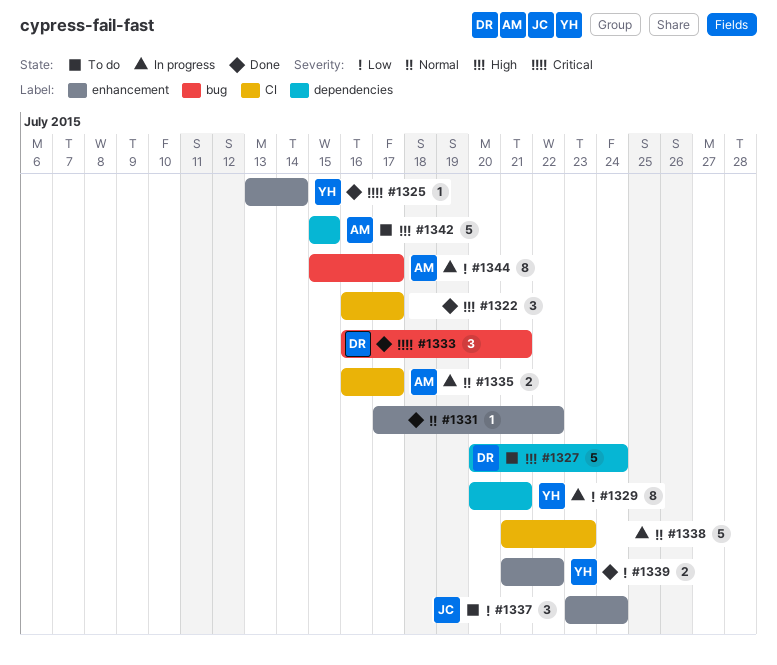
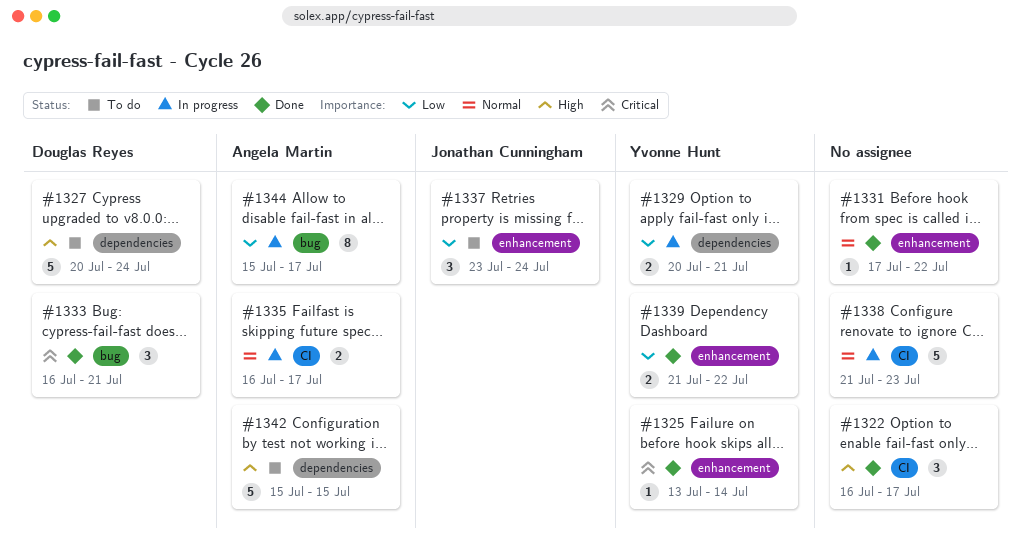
#1329, estimate: 8 -> 2

